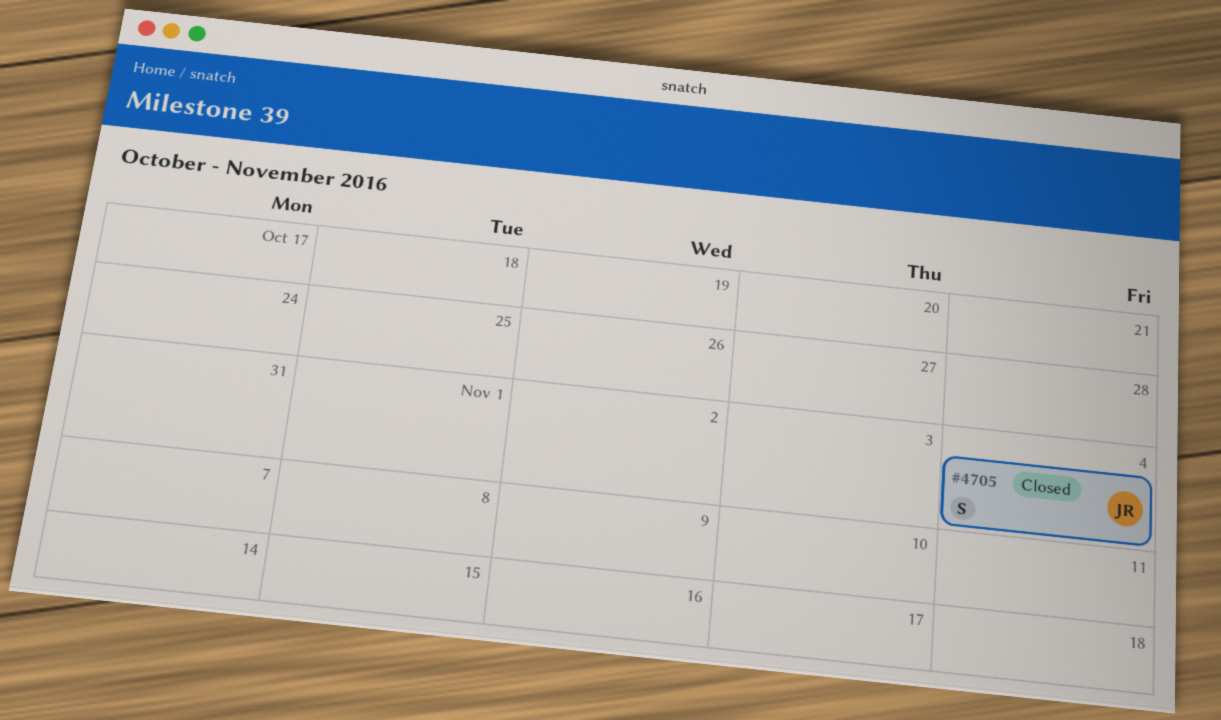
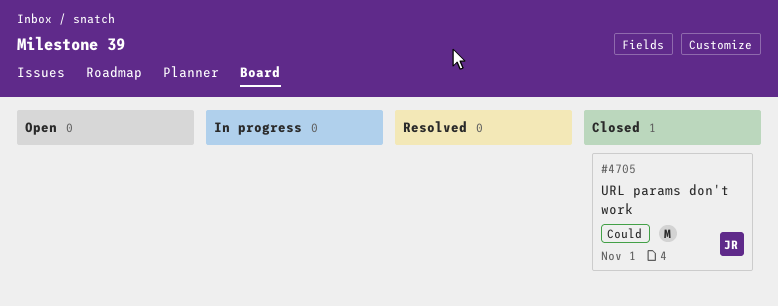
#4705, estimate: S -> M
#4705, due: Nov 4 -> Nov 1

